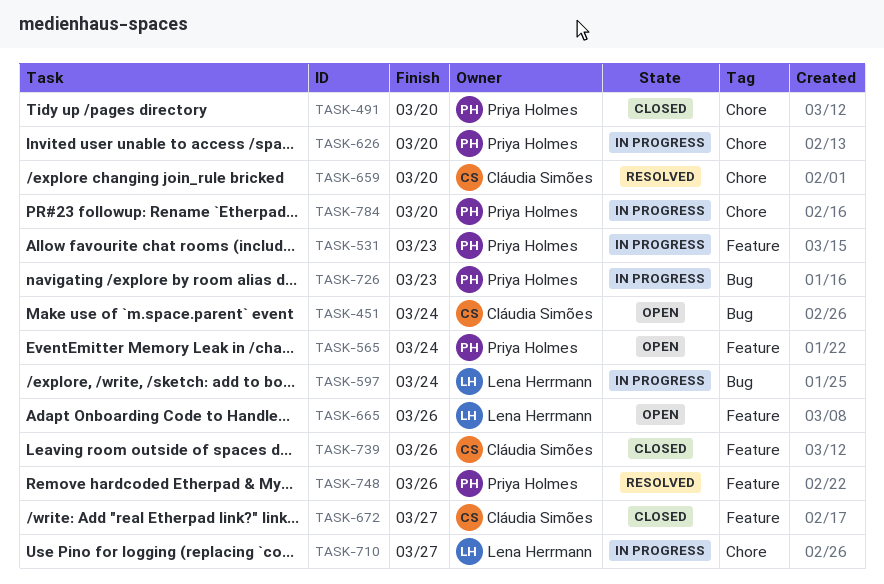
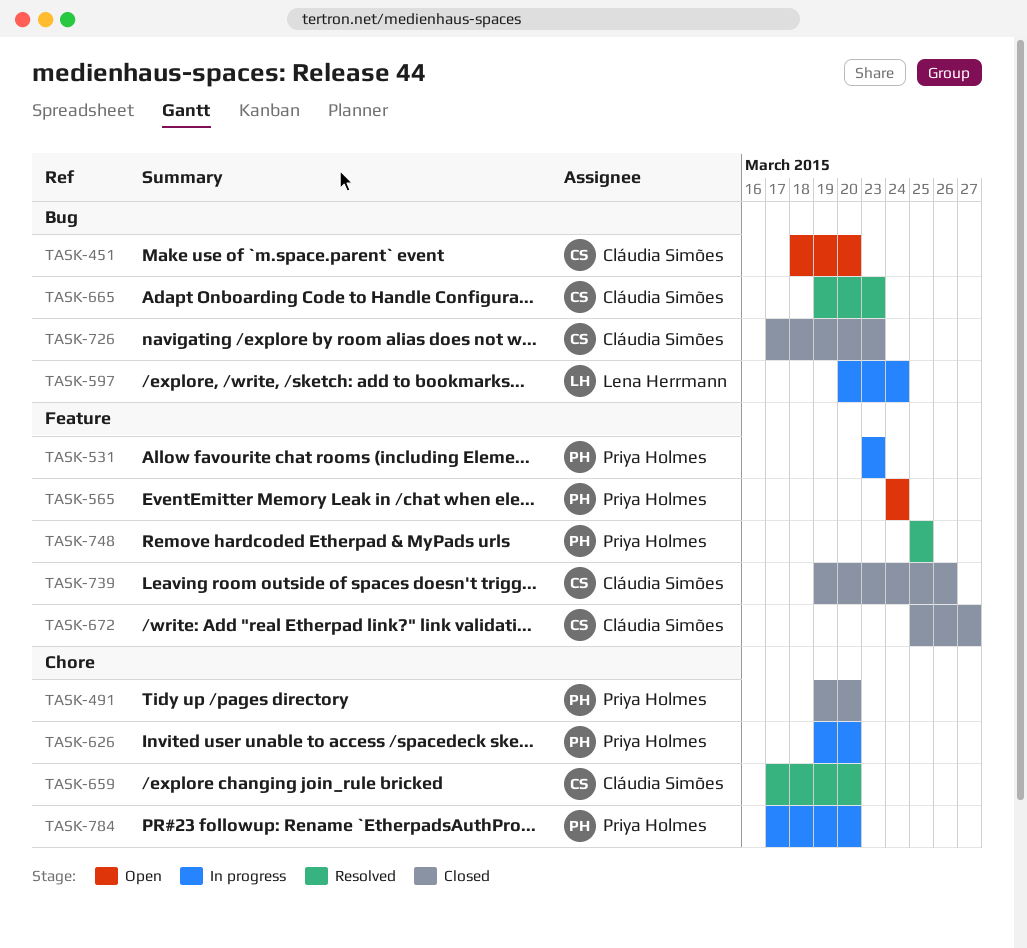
TASK-451, due: Mar 24 -> Mar 20
TASK-665, status: Open -> Resolved
TASK-665, owner: Lena Herrmann -> Cláudia Simões
TASK-665, label: Feature -> Bug
TASK-665, due: Mar 26 -> Mar 23
TASK-710: present -> none
TASK-726, status: In progress -> Closed
TASK-726, owner: Priya Holmes -> Cláudia Simões
TASK-748, due: Mar 26 -> Mar 25

